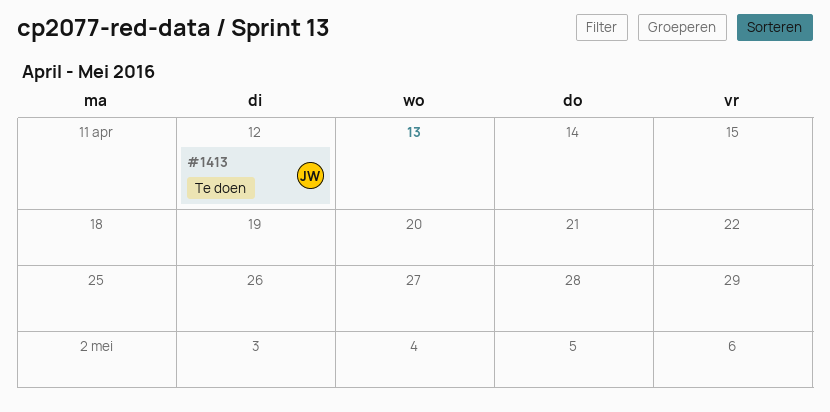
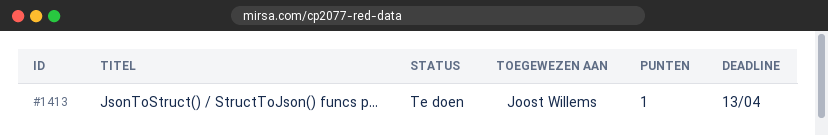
#1413, due: Apr 12 -> Apr 13

